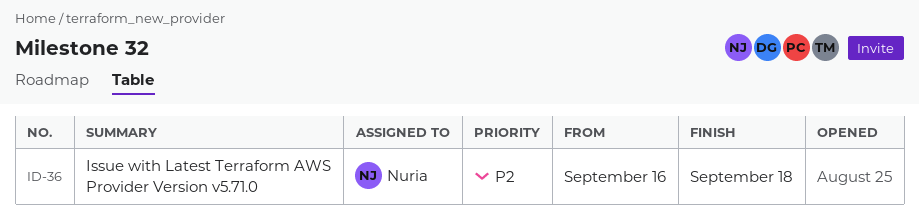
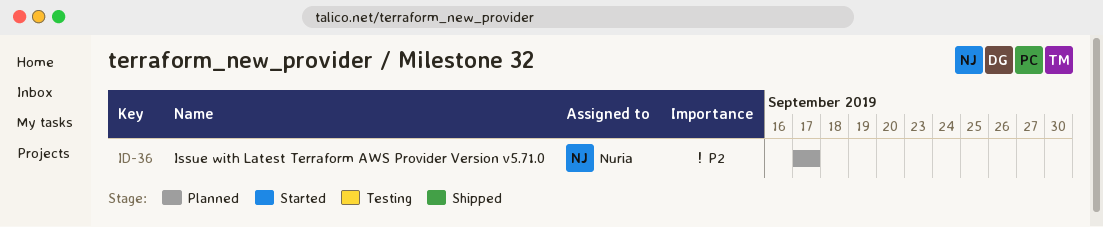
ID-36, start: Sep 16 -> Sep 17
ID-36, due: Sep 18 -> Sep 17

